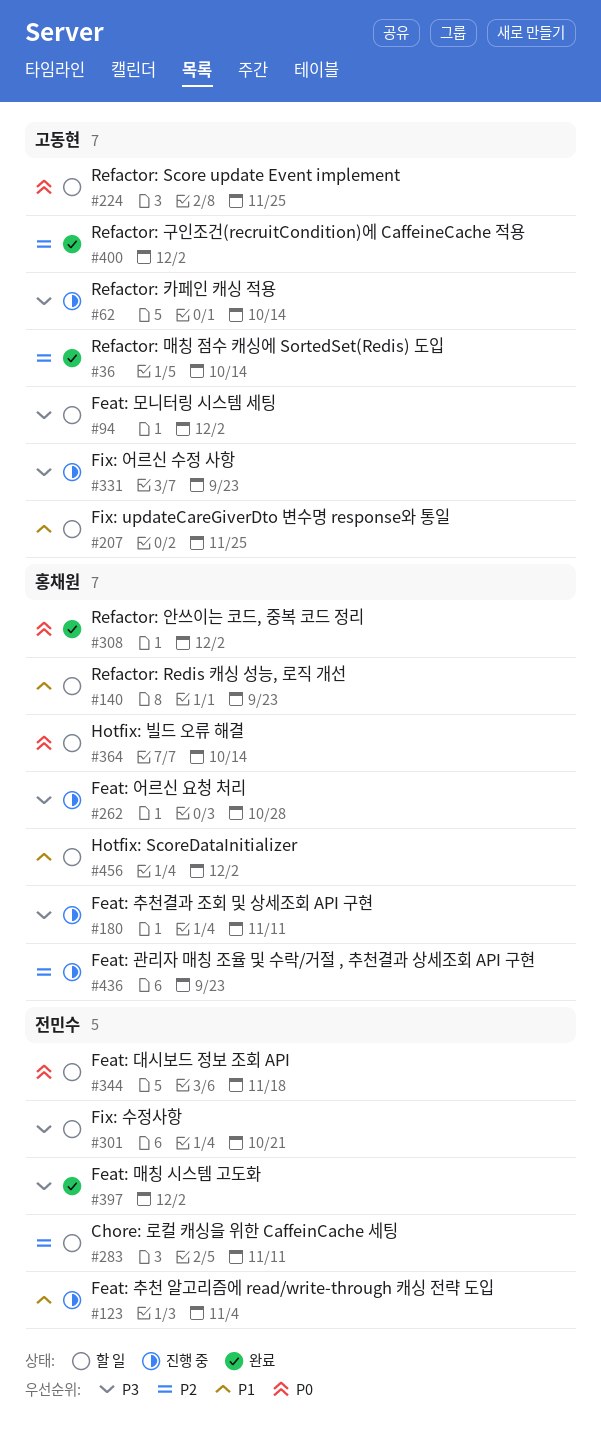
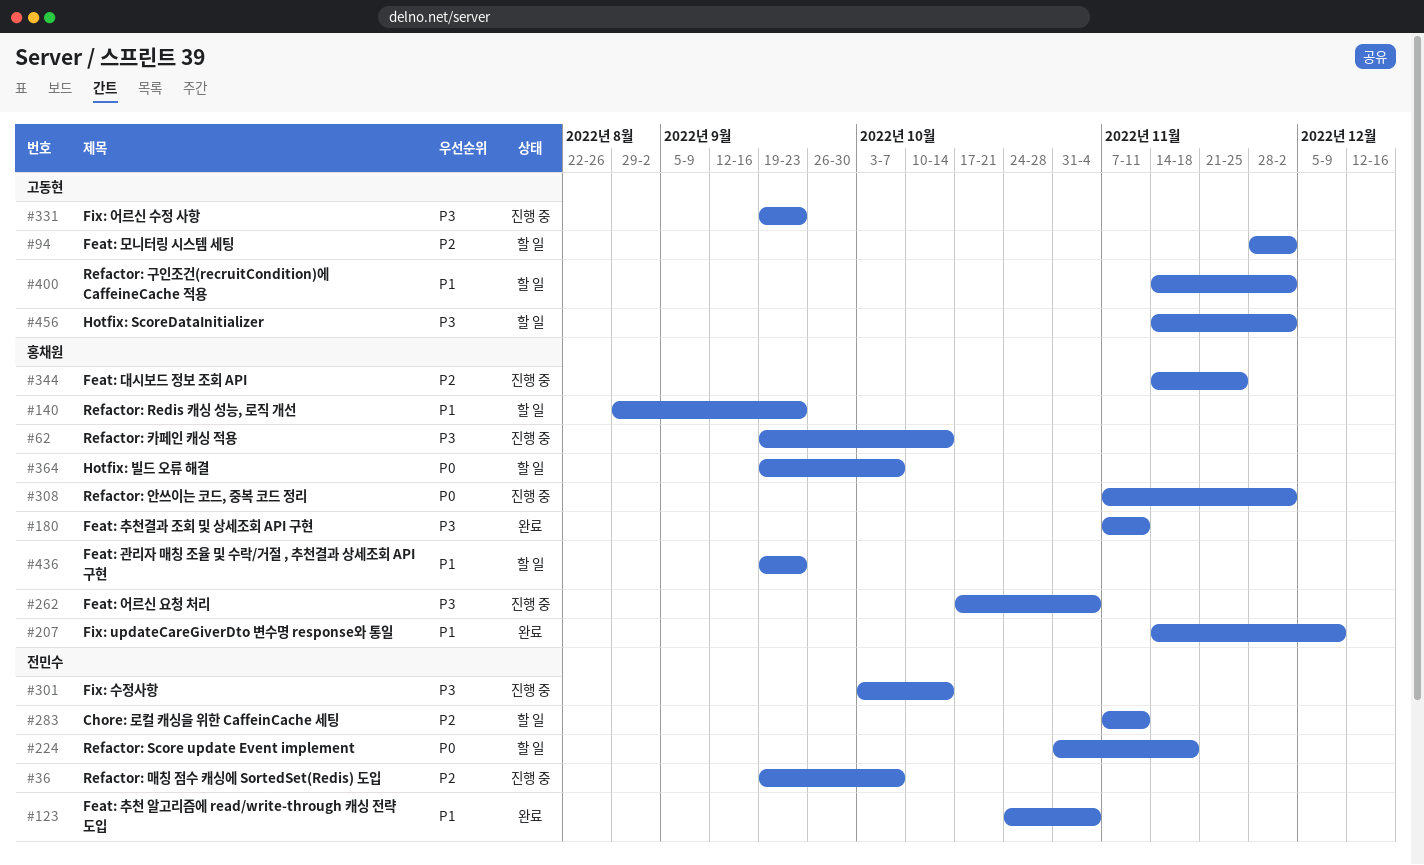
#36, status: 완료 -> 진행 중
#36, owner: 고동현 -> 전민수
#36, due: Oct 14 -> Oct 7
#62, owner: 고동현 -> 홍채원
#94, priority: P3 -> P2
#123, status: 진행 중 -> 완료
#180, status: 진행 중 -> 완료
#207, status: 할 일 -> 완료
#207, owner: 고동현 -> 홍채원
#207, due: Nov 25 -> Dec 9
#224, owner: 고동현 -> 전민수
#224, due: Nov 25 -> Nov 18
#262, due: Oct 28 -> Nov 4
#301, status: 할 일 -> 진행 중
#301, due: Oct 21 -> Oct 14
#308, status: 완료 -> 진행 중
#344, status: 할 일 -> 진행 중
#344, owner: 전민수 -> 홍채원
#344, priority: P0 -> P2
#344, due: Nov 18 -> Nov 25
#364, due: Oct 14 -> Oct 7
#397: present -> none
#400, status: 완료 -> 할 일
#400, priority: P2 -> P1
#436, status: 진행 중 -> 할 일
#436, priority: P2 -> P1
#456, owner: 홍채원 -> 고동현
#456, priority: P1 -> P3

